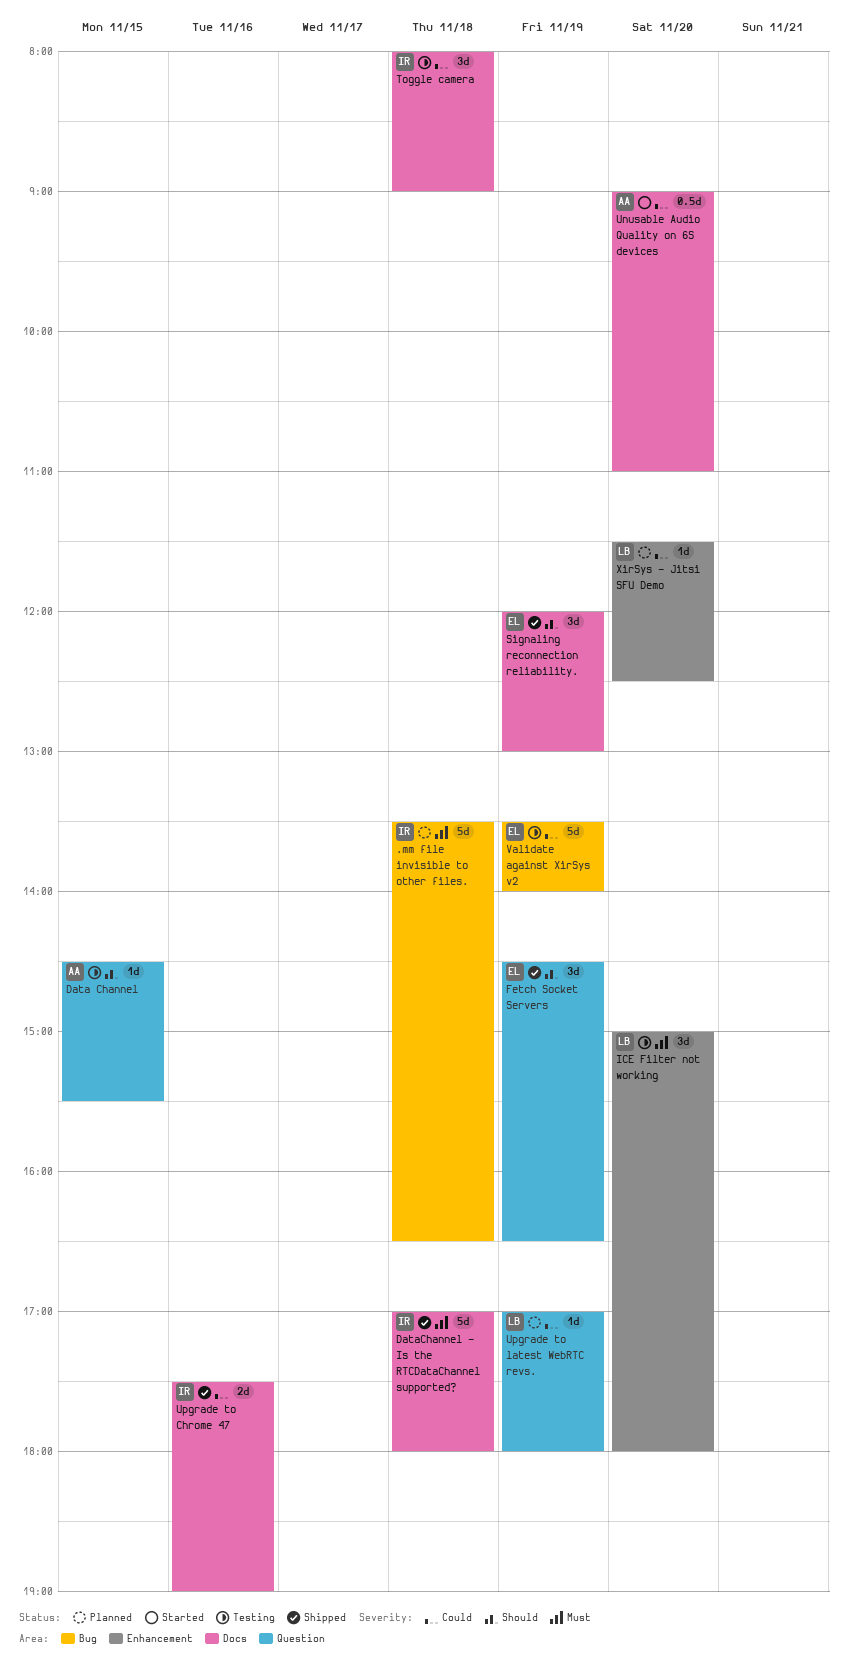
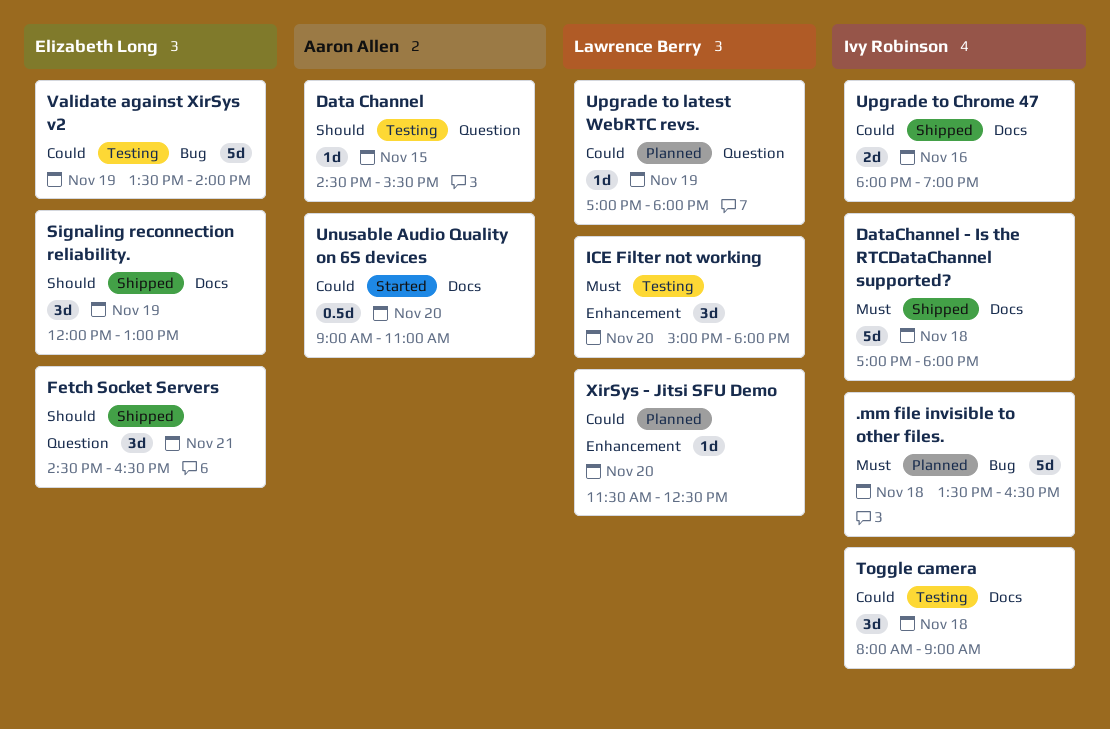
Fetch Socket Servers, day: Nov 19 -> Nov 21
Upgrade to Chrome 47, begins: 17:30 -> 18:00

